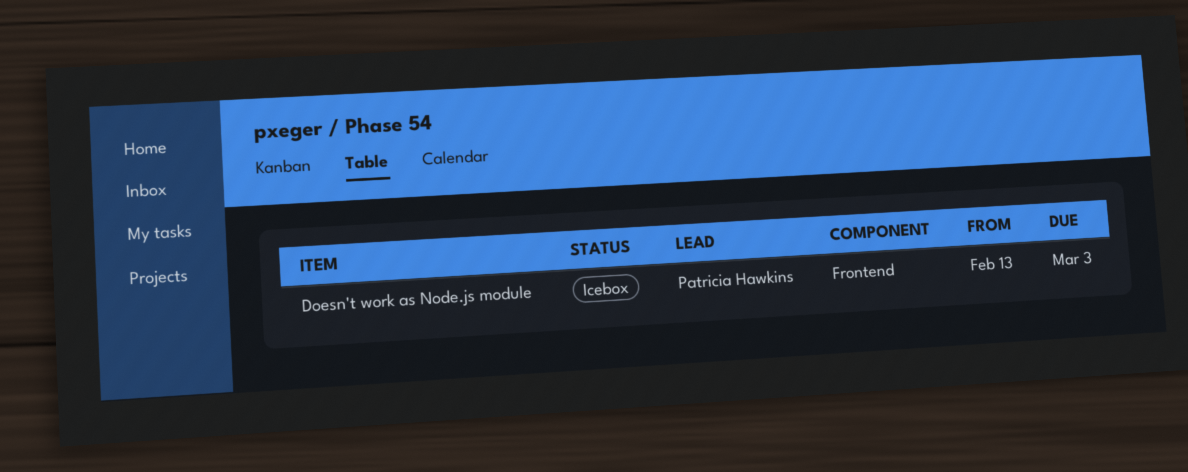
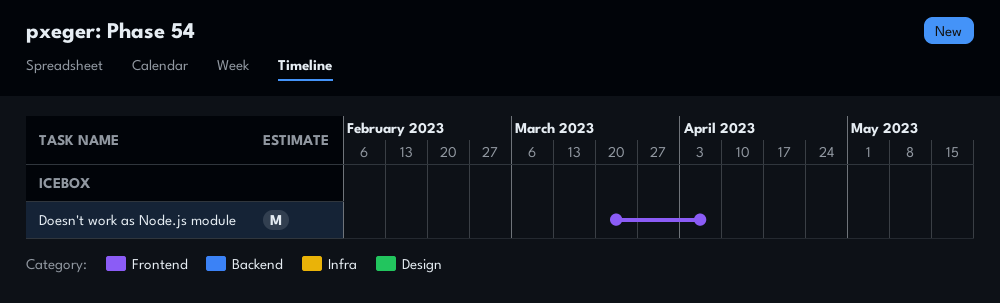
Doesn't work as Node.js module, start: Feb 13 -> Mar 20
Doesn't work as Node.js module, due: Mar 3 -> Apr 7

